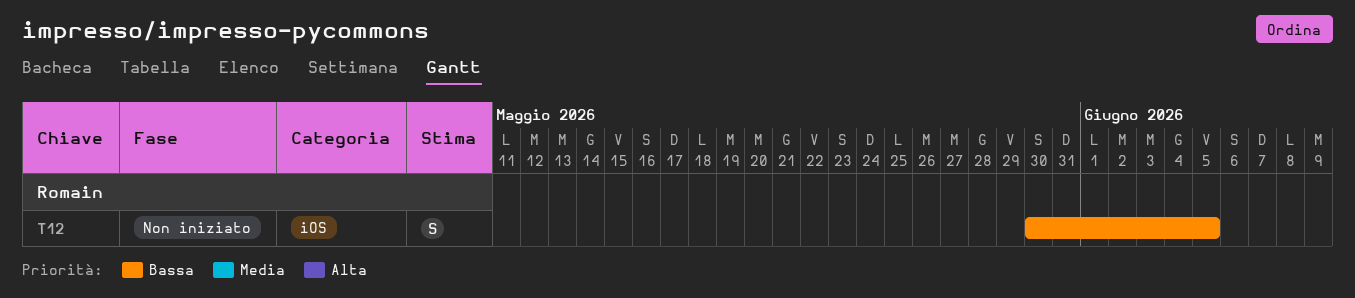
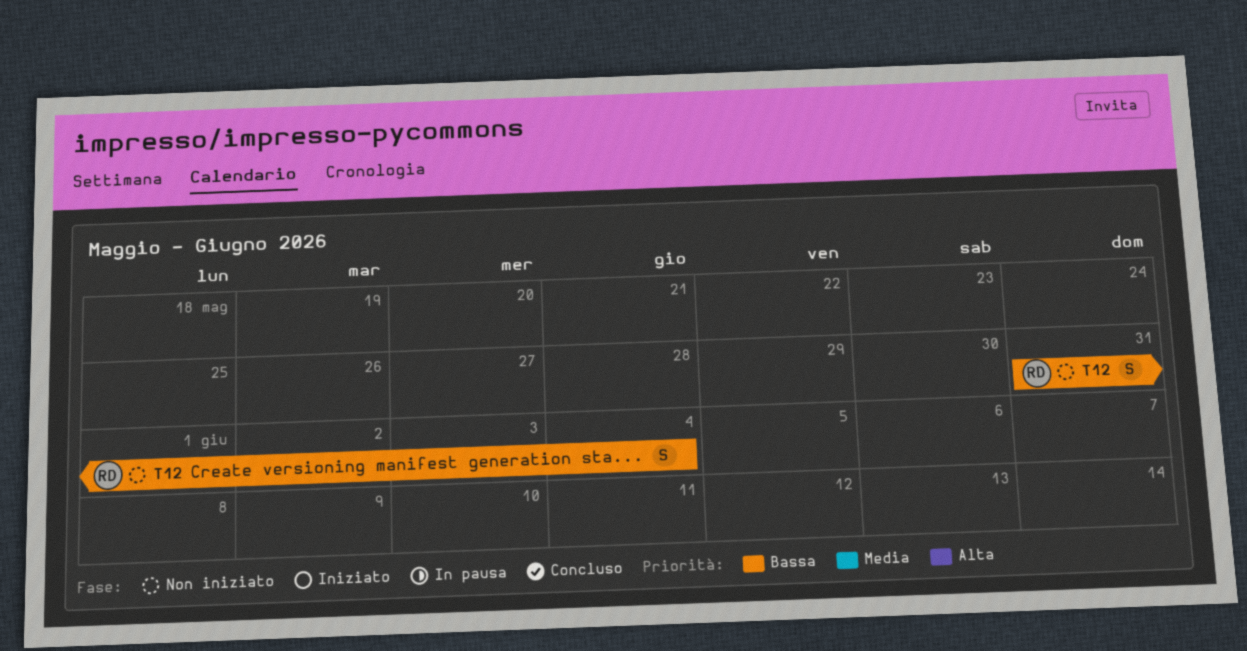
T12, start: May 30 -> May 31
T12, due: Jun 5 -> Jun 4

